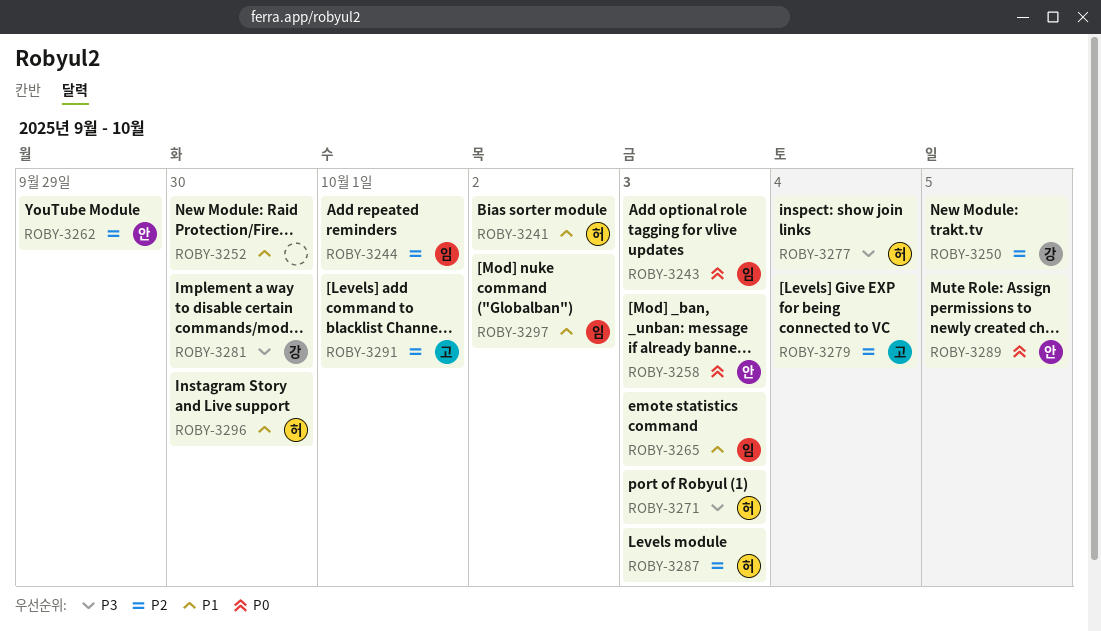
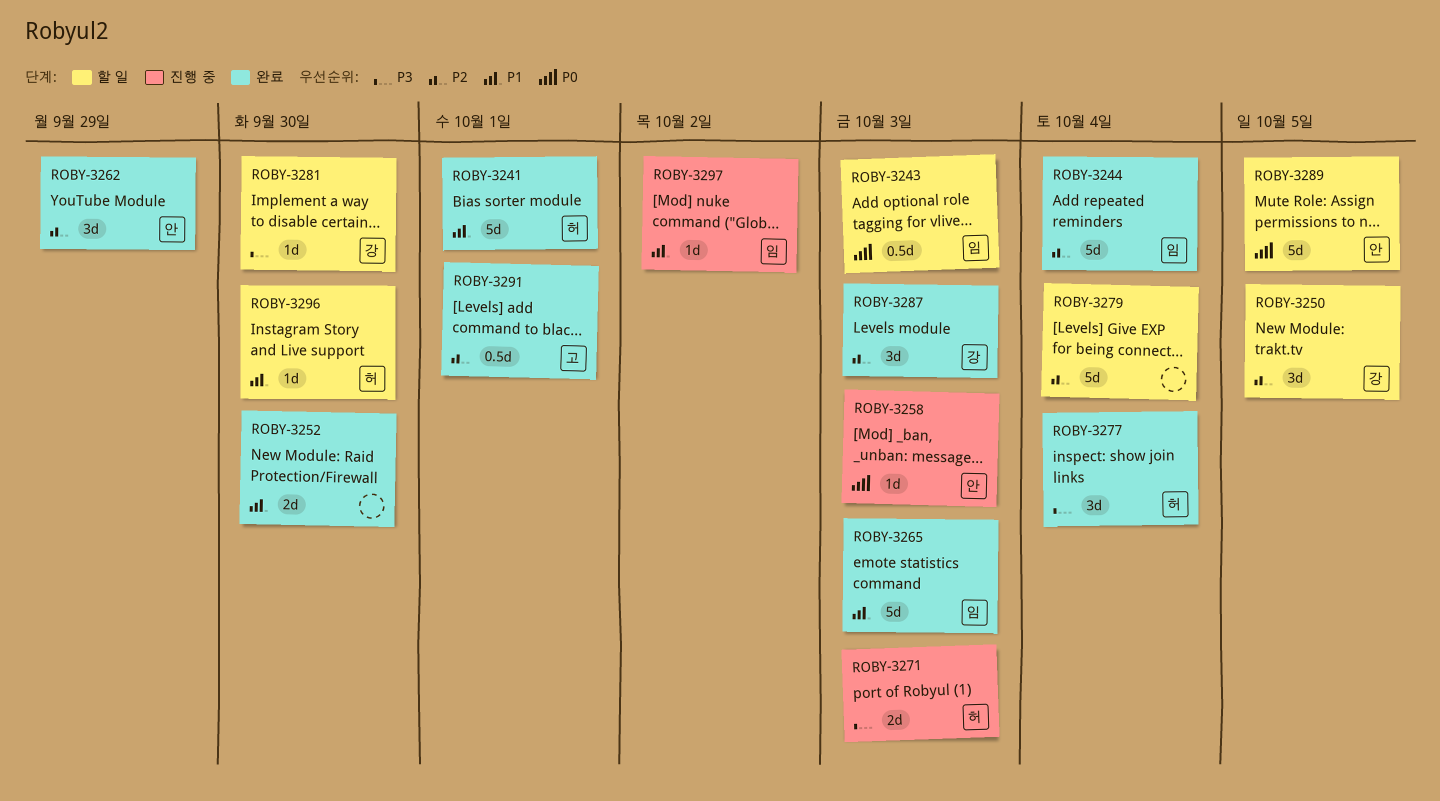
ROBY-3241, due: Oct 2 -> Oct 1
ROBY-3244, due: Oct 1 -> Oct 4
ROBY-3279, owner: 고 -> none
ROBY-3287, owner: 허 -> 강

